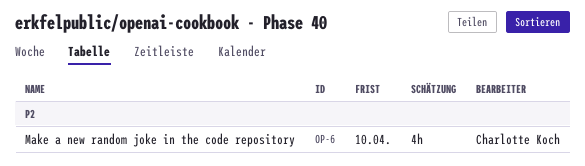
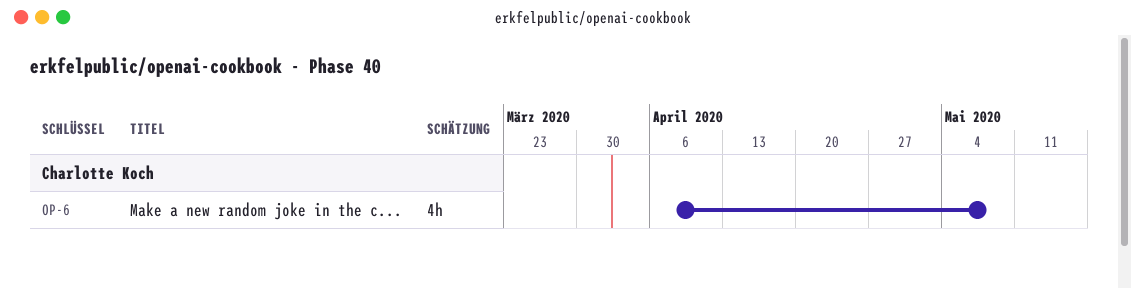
OP-6, due: Apr 10 -> May 8

